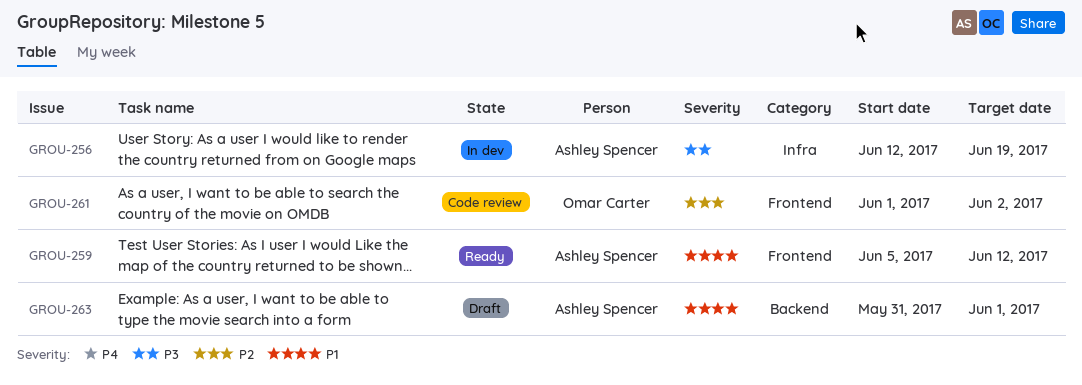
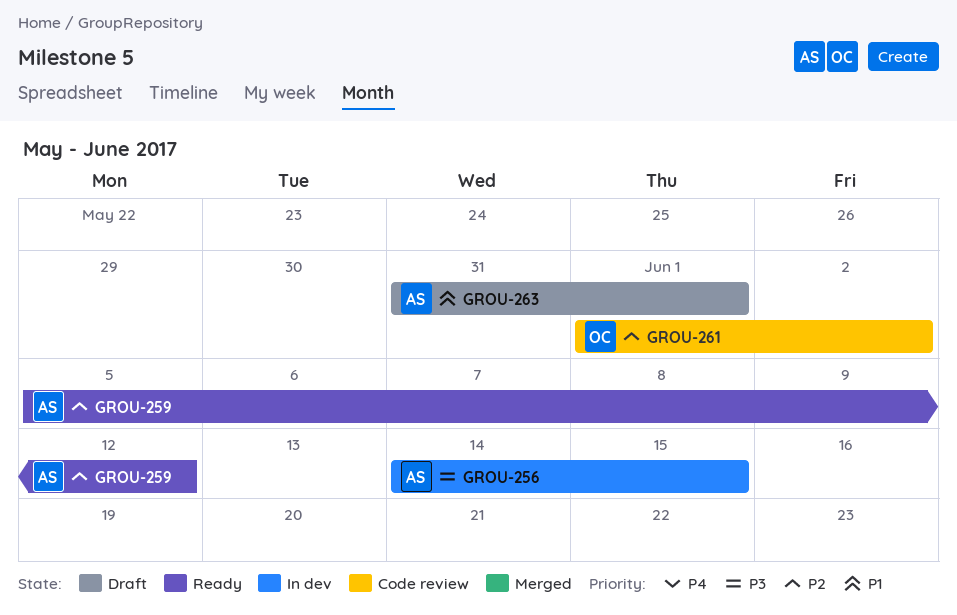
GROU-256, start: Jun 12 -> Jun 14
GROU-256, due: Jun 19 -> Jun 15
GROU-259, priority: P1 -> P2

